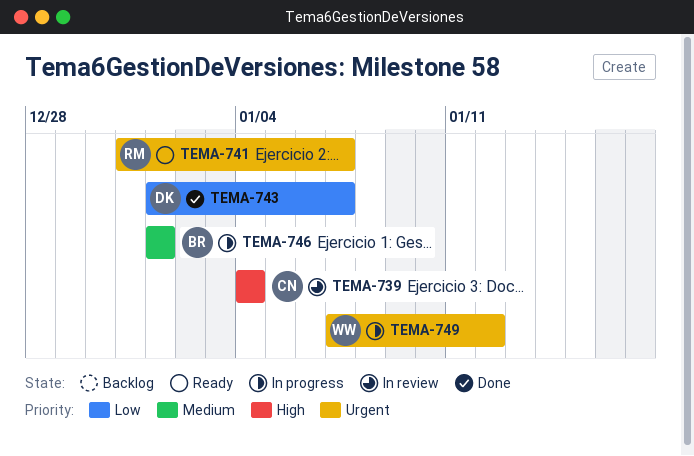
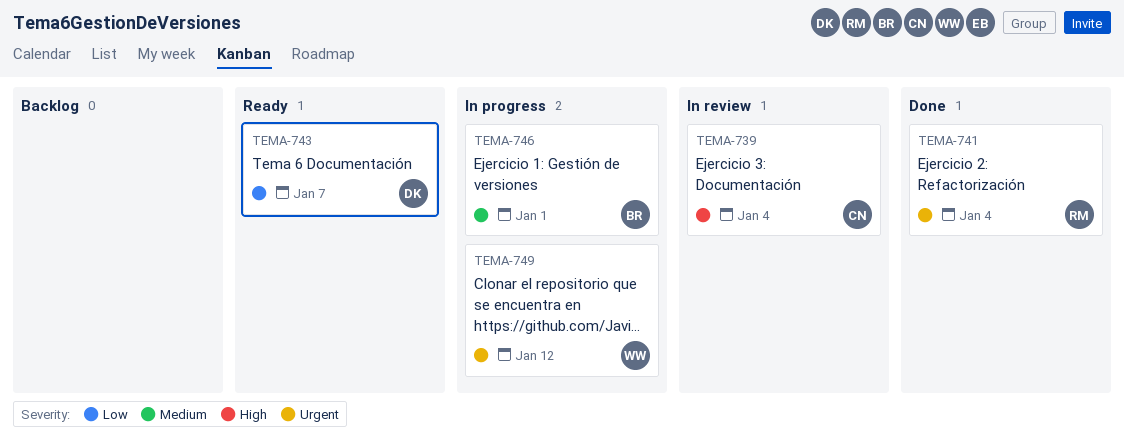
TEMA-741, status: Ready -> Done
TEMA-741, due: Jan 7 -> Jan 4
TEMA-743, status: Done -> Ready

